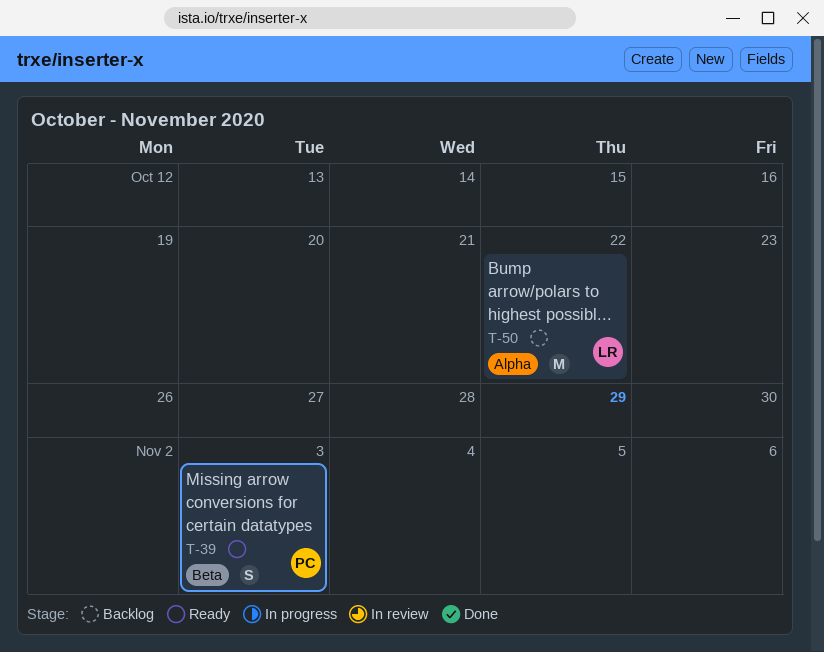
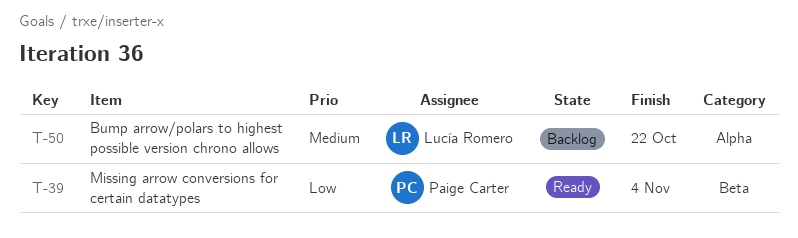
T-39, due: Nov 3 -> Nov 4

